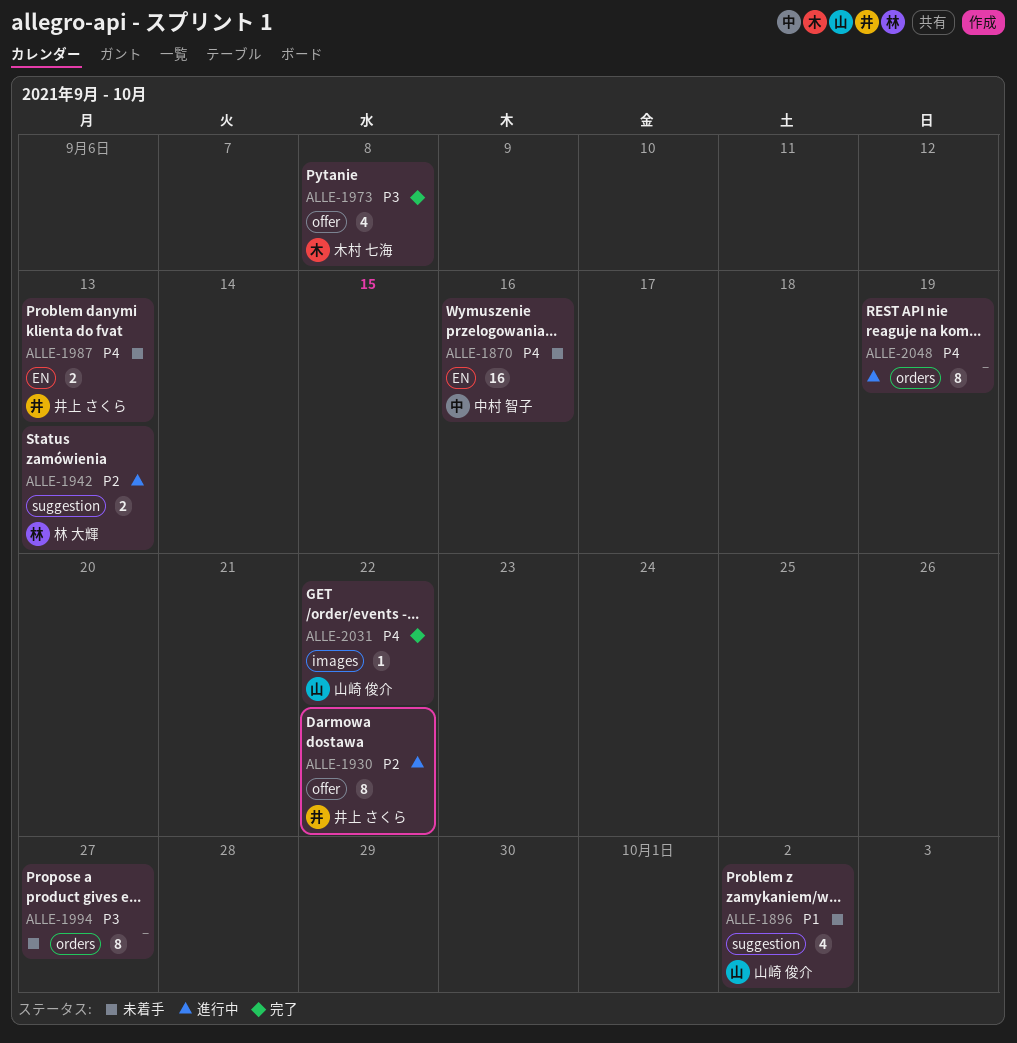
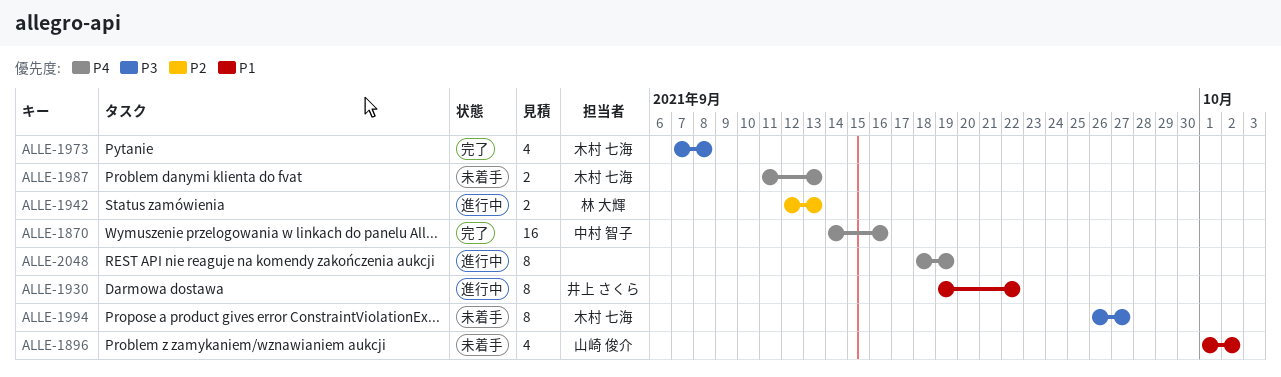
ALLE-1870, status: 未着手 -> 完了
ALLE-1930, priority: P2 -> P1
ALLE-1987, owner: 井上 さくら -> 木村 七海
ALLE-1994, owner: none -> 木村 七海
ALLE-2031: present -> none

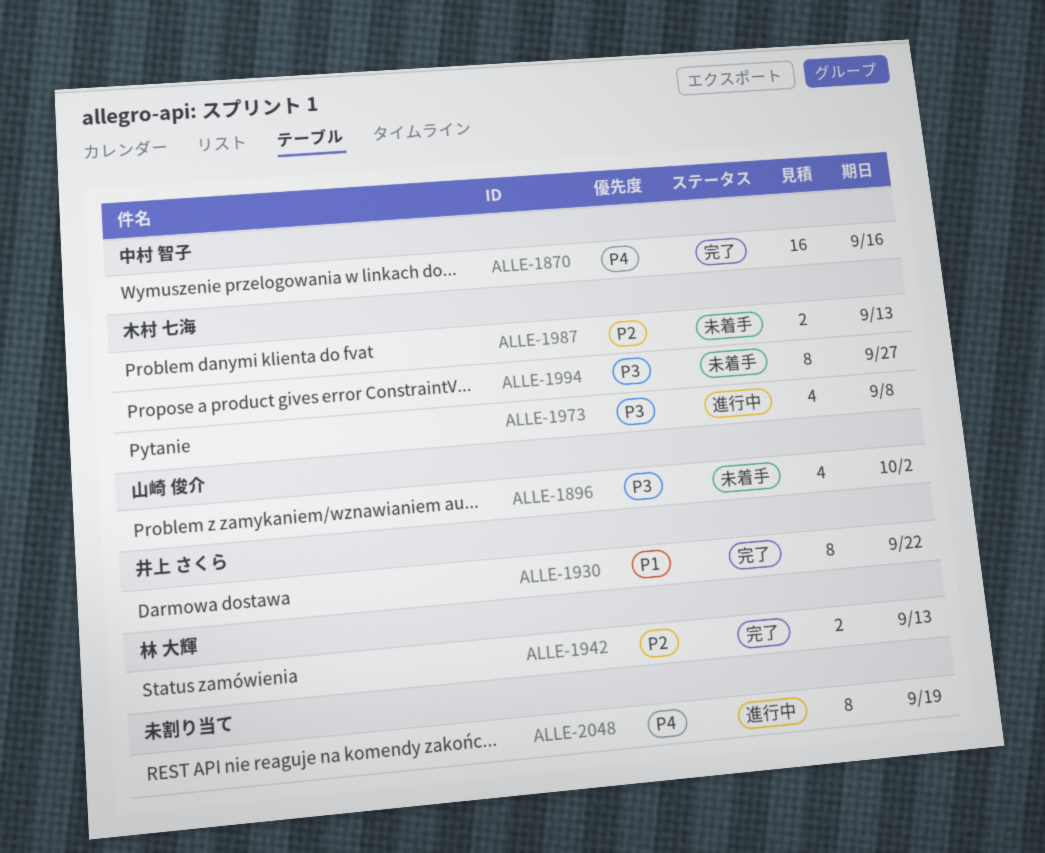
ALLE-1896, priority: P1 -> P3
ALLE-1930, status: 進行中 -> 完了
ALLE-1942, status: 進行中 -> 完了
ALLE-1973, status: 完了 -> 進行中
ALLE-1987, priority: P4 -> P2

